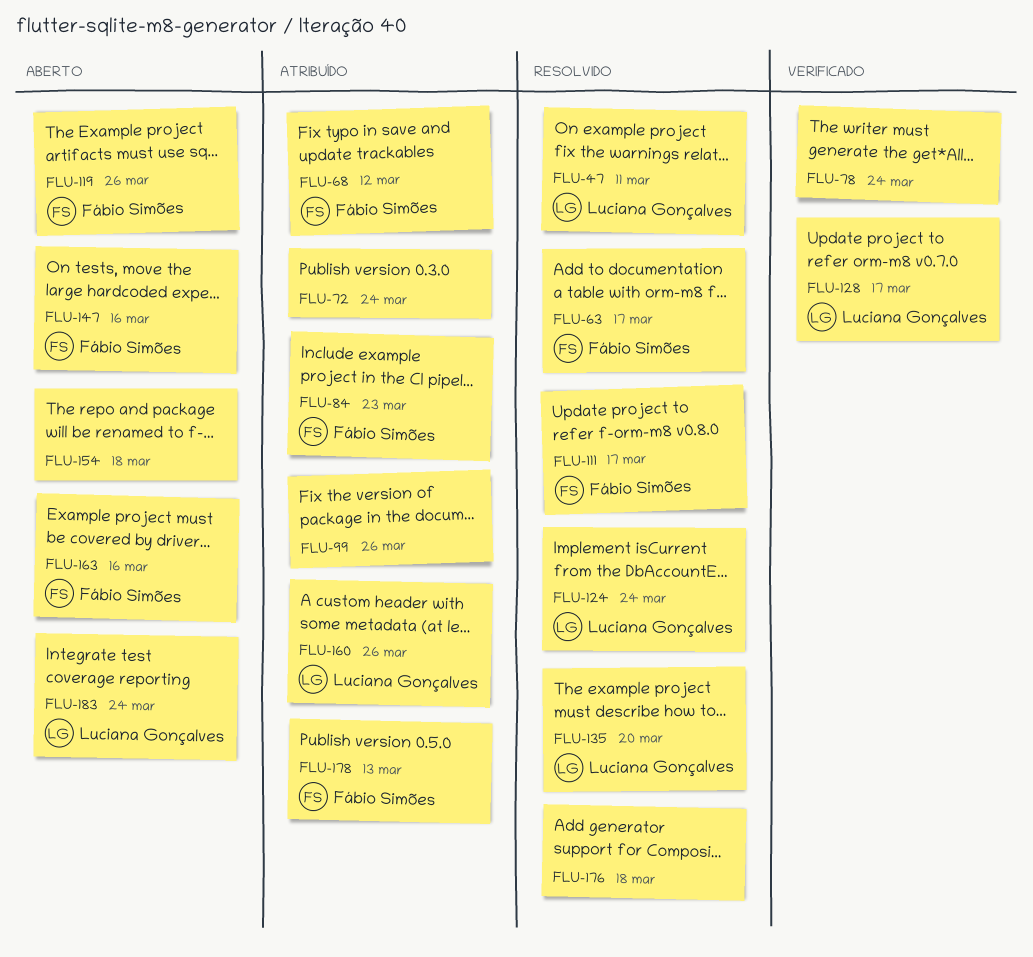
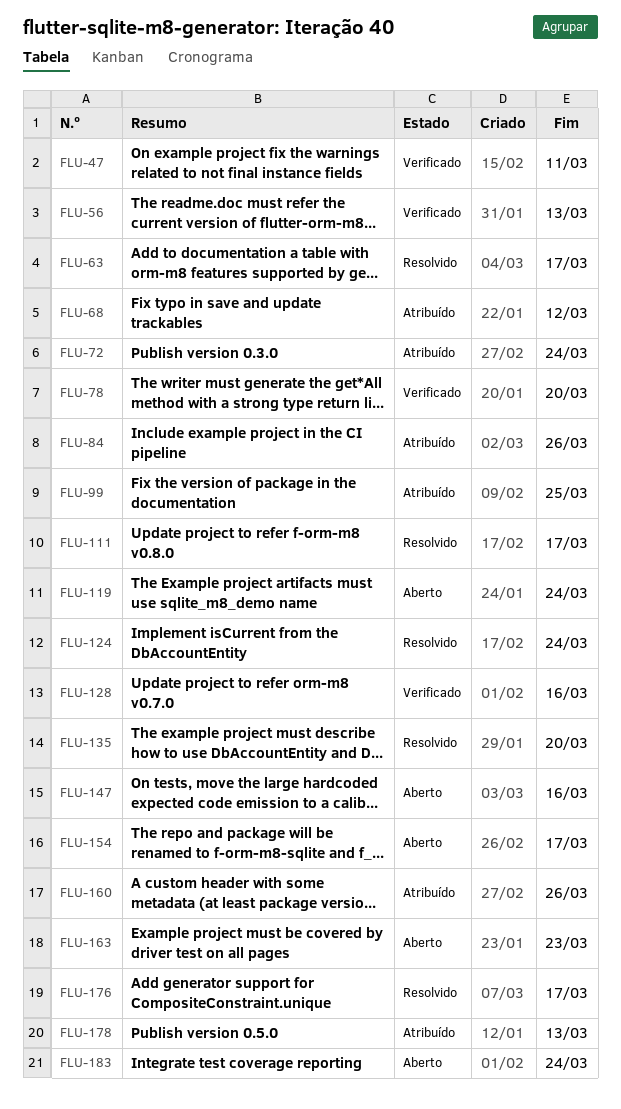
FLU-47, status: Resolvido -> Verificado
FLU-56: none -> present
FLU-78, due: Mar 24 -> Mar 20
FLU-84, due: Mar 23 -> Mar 26
FLU-99, due: Mar 26 -> Mar 25
FLU-119, due: Mar 26 -> Mar 24
FLU-128, due: Mar 17 -> Mar 16
FLU-154, due: Mar 18 -> Mar 17
FLU-163, due: Mar 16 -> Mar 23
FLU-176, due: Mar 18 -> Mar 17

